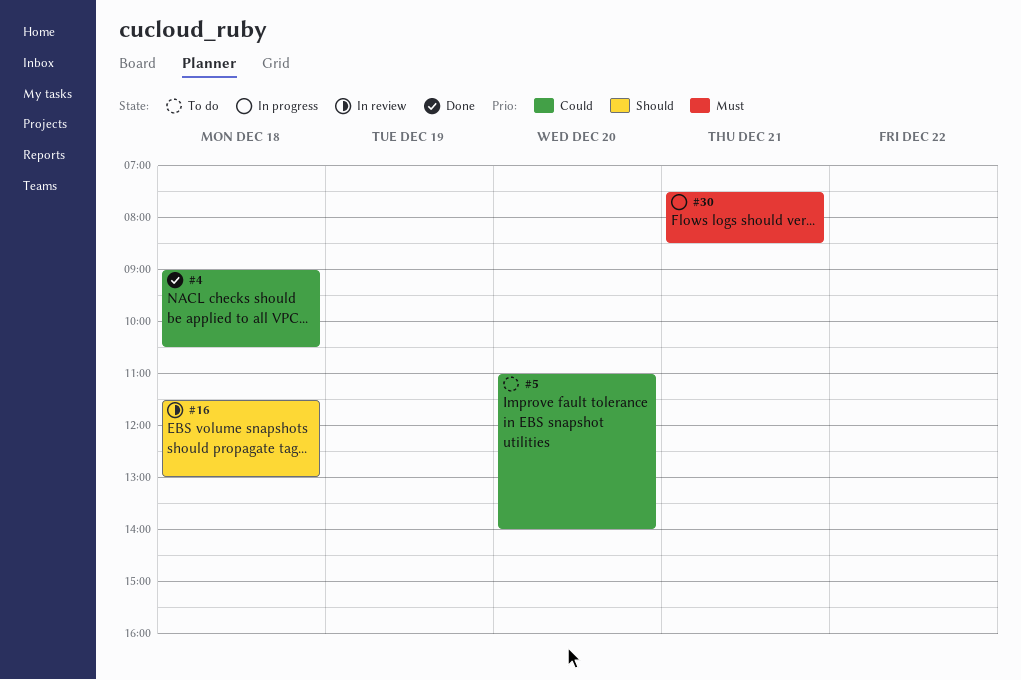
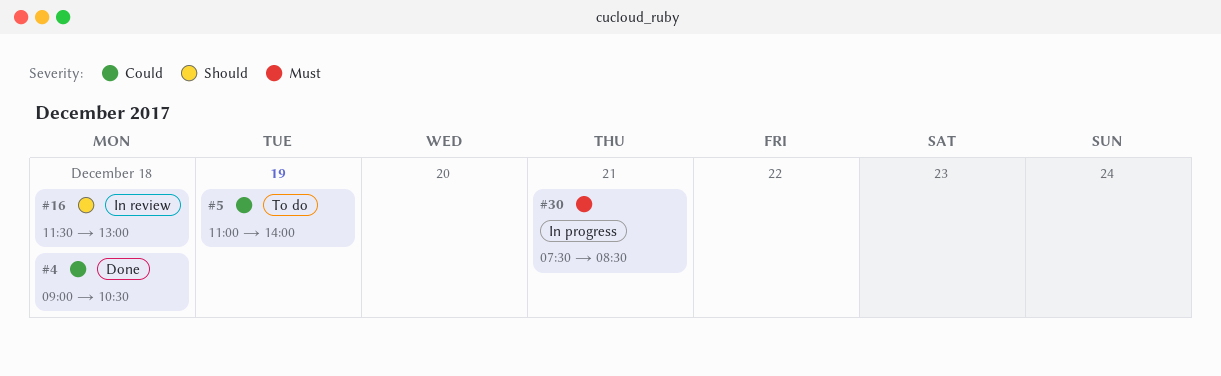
#5, day: Dec 20 -> Dec 19

